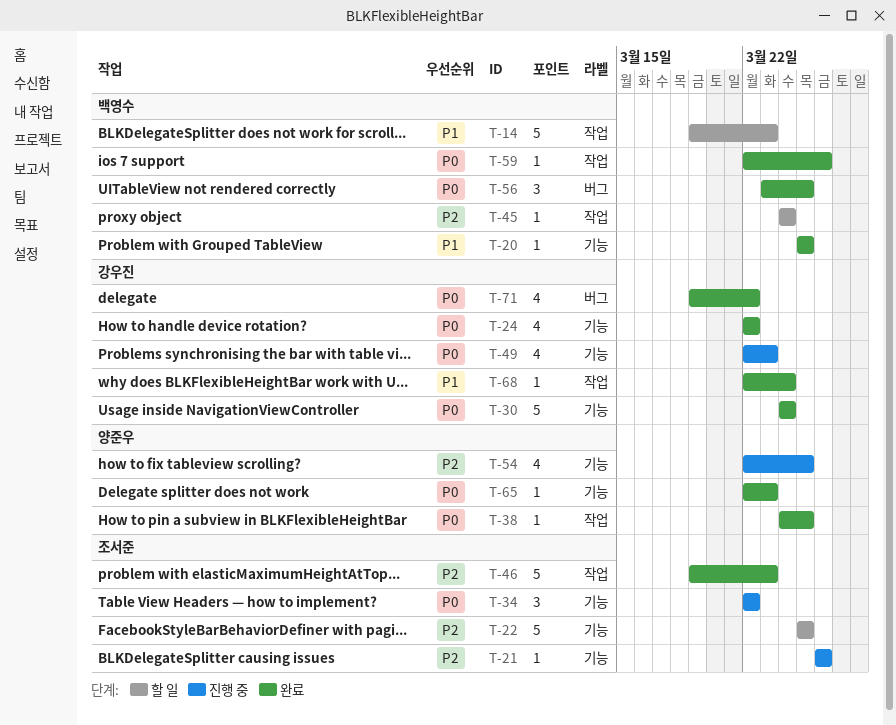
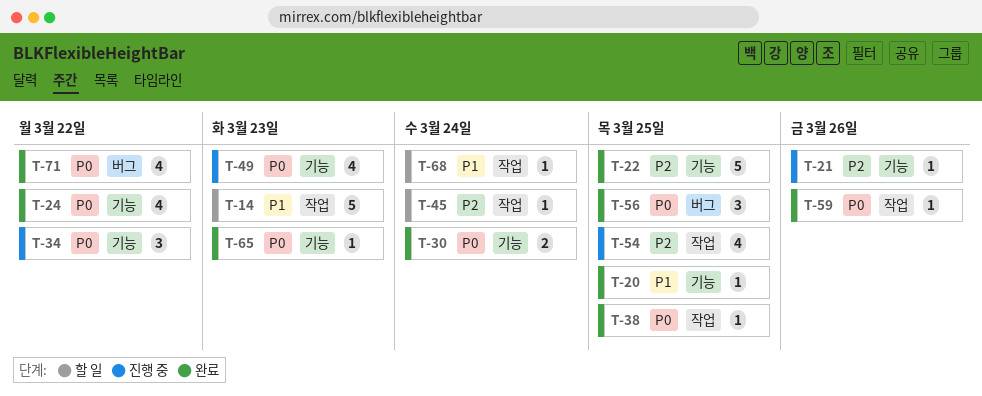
T-22, status: 할 일 -> 완료
T-30, estimate: 5 -> 2
T-46: present -> none
T-54, label: 기능 -> 작업
T-68, status: 완료 -> 할 일

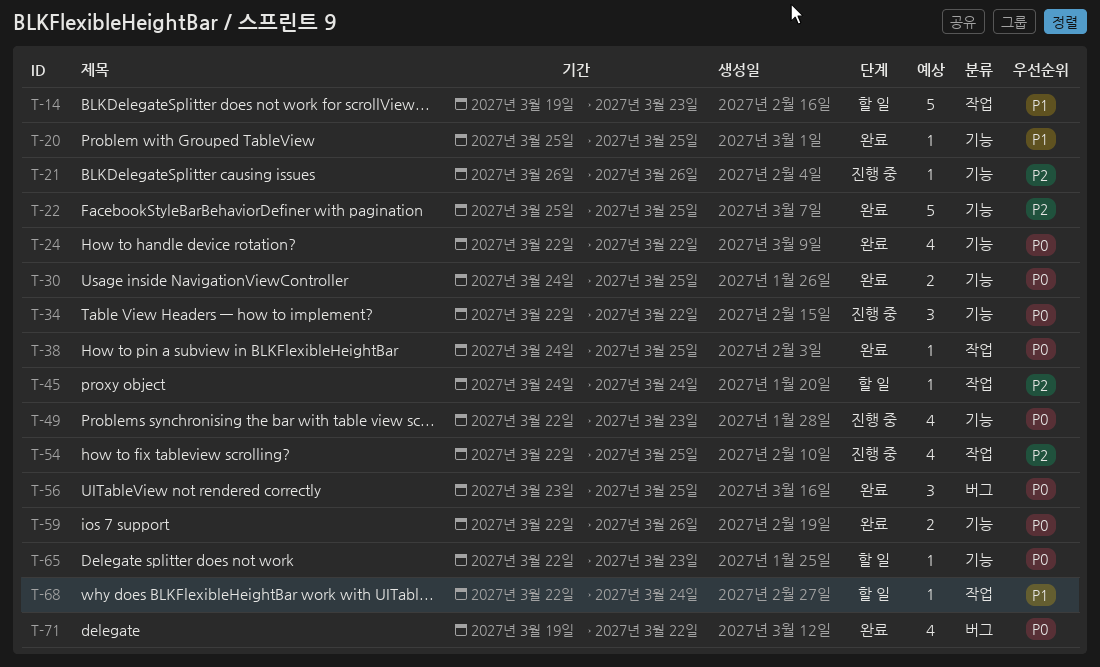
T-30, due: Mar 24 -> Mar 25
T-59, label: 작업 -> 기능
T-59, estimate: 1 -> 2
T-65, status: 완료 -> 할 일

